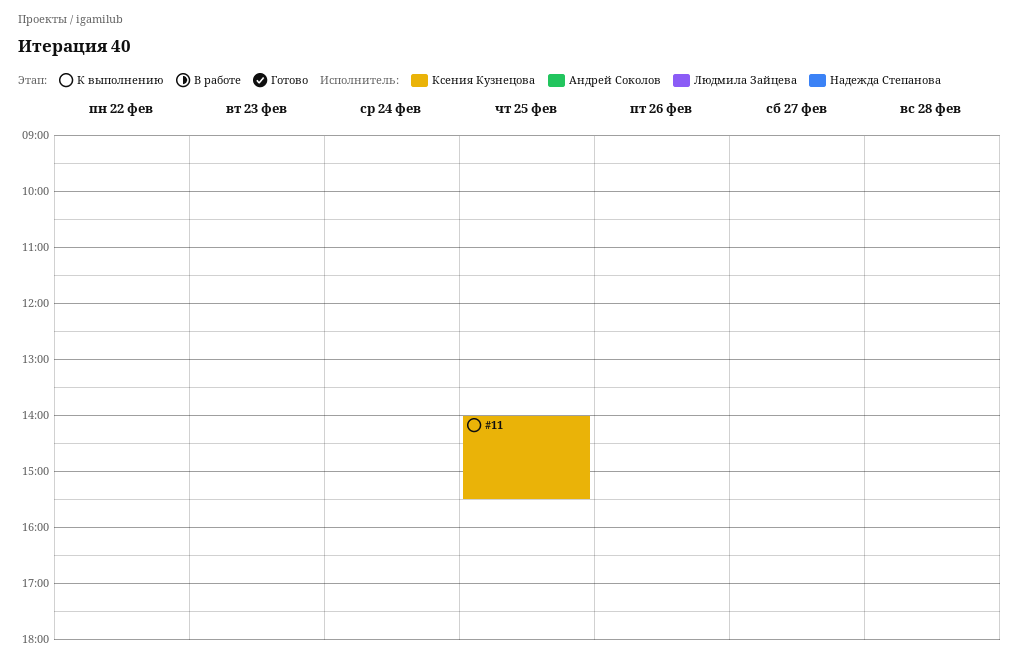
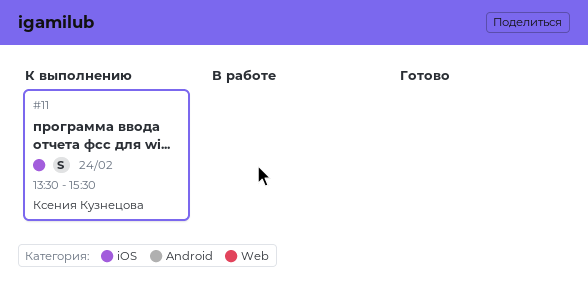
#11, day: Feb 25 -> Feb 24
#11, begins: 14:00 -> 13:30

